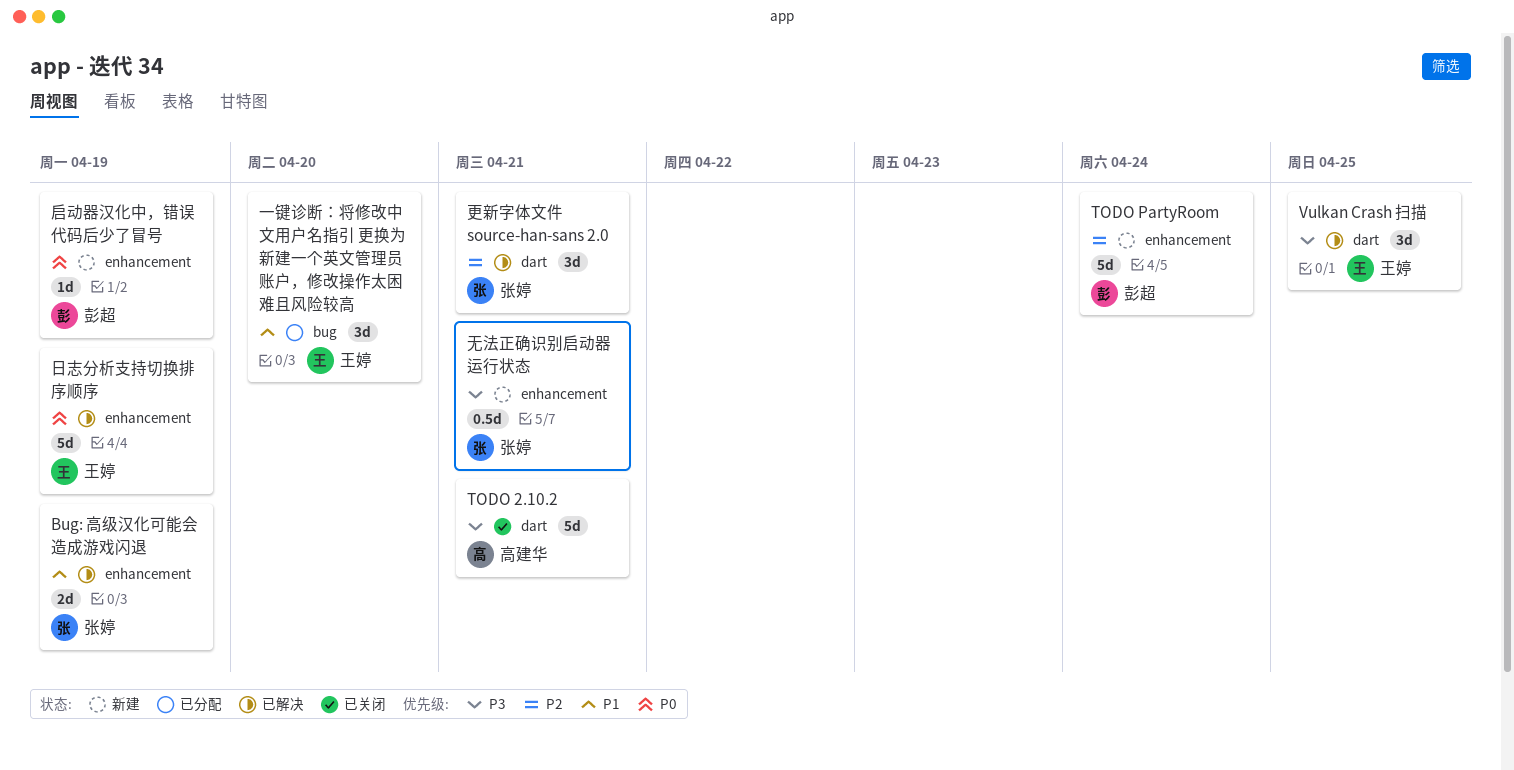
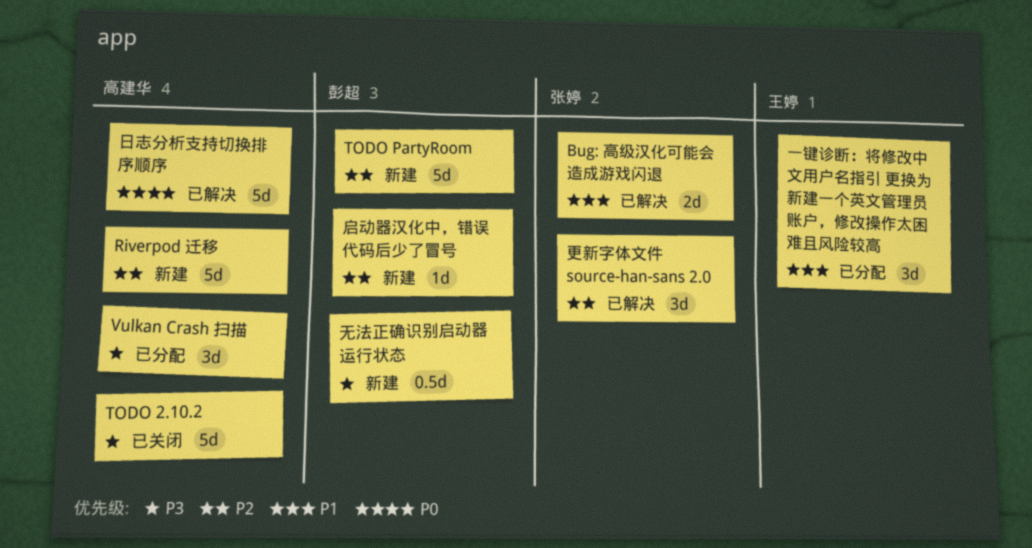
Riverpod 迁移: none -> present
Vulkan Crash 扫描, status: 已解决 -> 已分配
Vulkan Crash 扫描, owner: 王婷 -> 高建华
启动器汉化中，错误代码后少了冒号, priority: P0 -> P2
无法正确识别启动器运行状态, owner: 张婷 -> 彭超
日志分析支持切换排序顺序, owner: 王婷 -> 高建华

